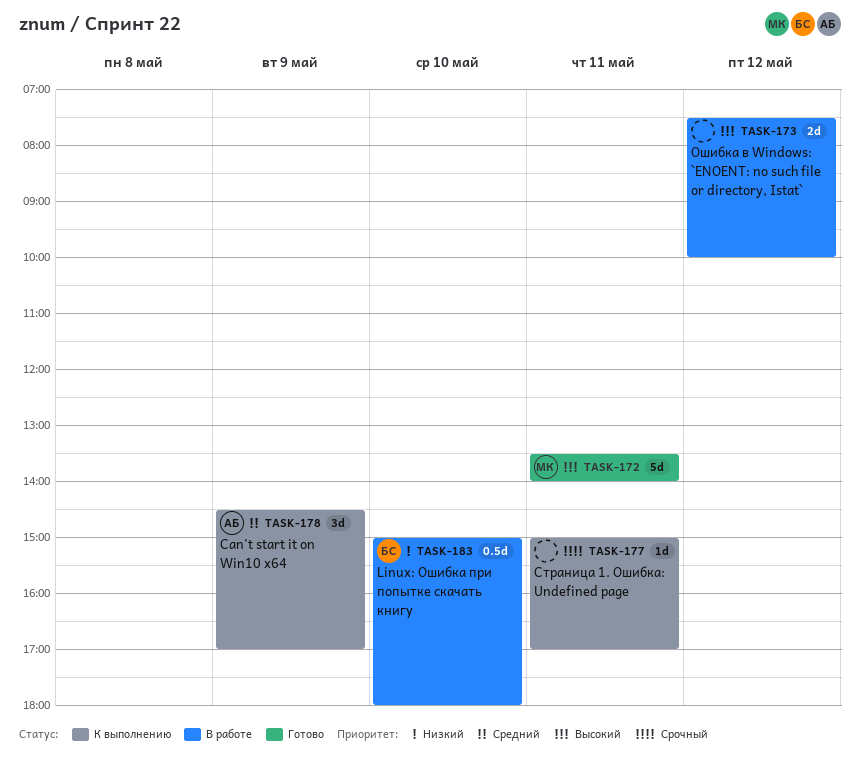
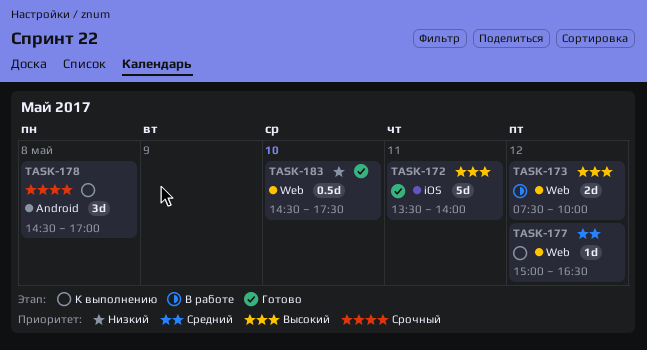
TASK-177, priority: Срочный -> Средний
TASK-177, day: May 11 -> May 12
TASK-177, ends: 17:00 -> 16:30
TASK-178, priority: Средний -> Срочный
TASK-178, day: May 9 -> May 8
TASK-183, status: В работе -> Готово
TASK-183, begins: 15:00 -> 14:30
TASK-183, ends: 18:00 -> 17:30

